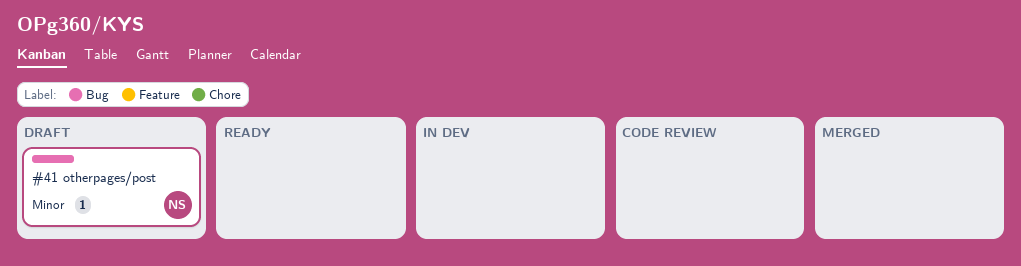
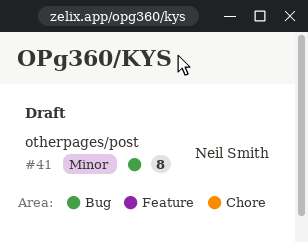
#41, estimate: 1 -> 8

